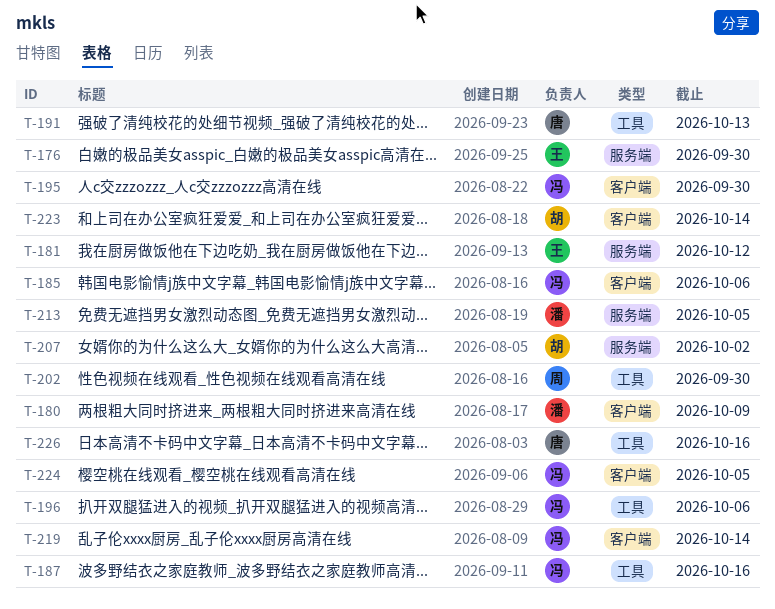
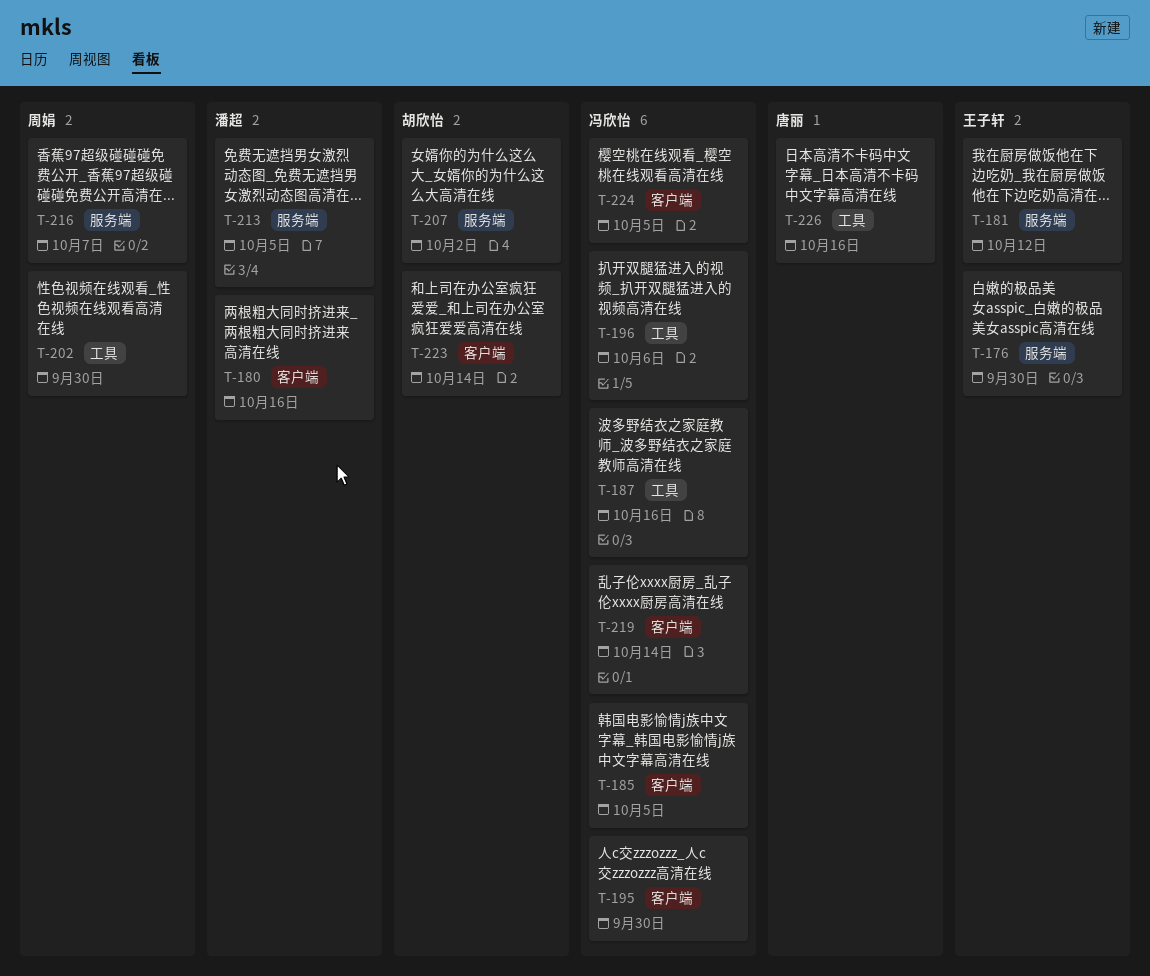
T-180, due: Oct 9 -> Oct 16
T-185, due: Oct 6 -> Oct 5
T-191: present -> none
T-216: none -> present

